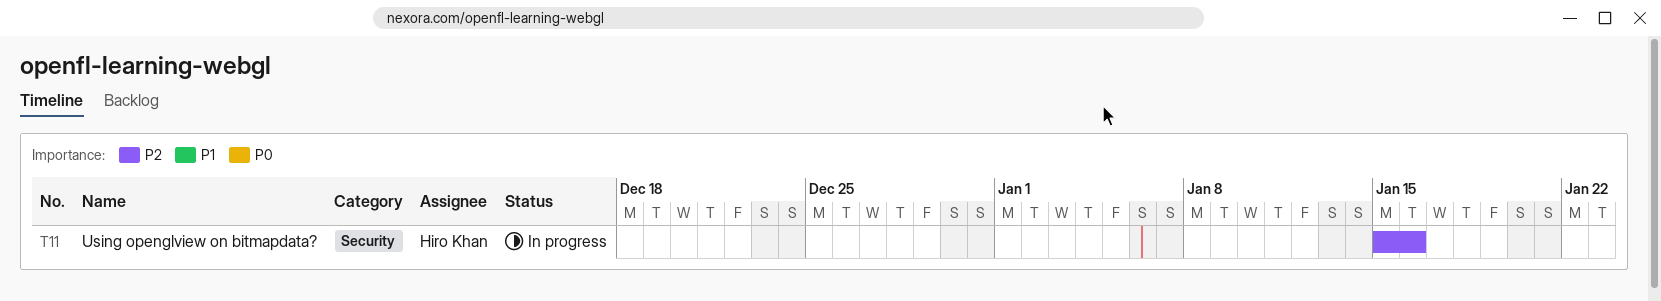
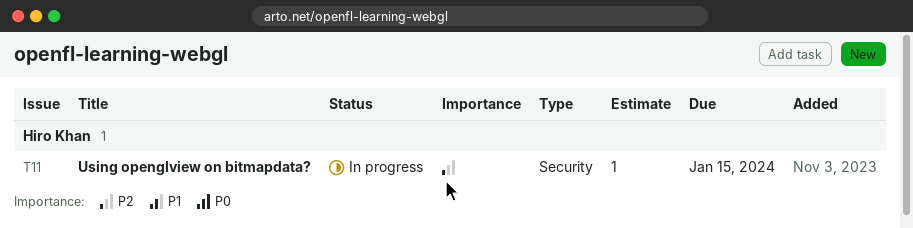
T11, due: Jan 16 -> Jan 15

